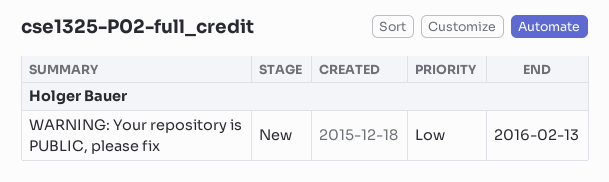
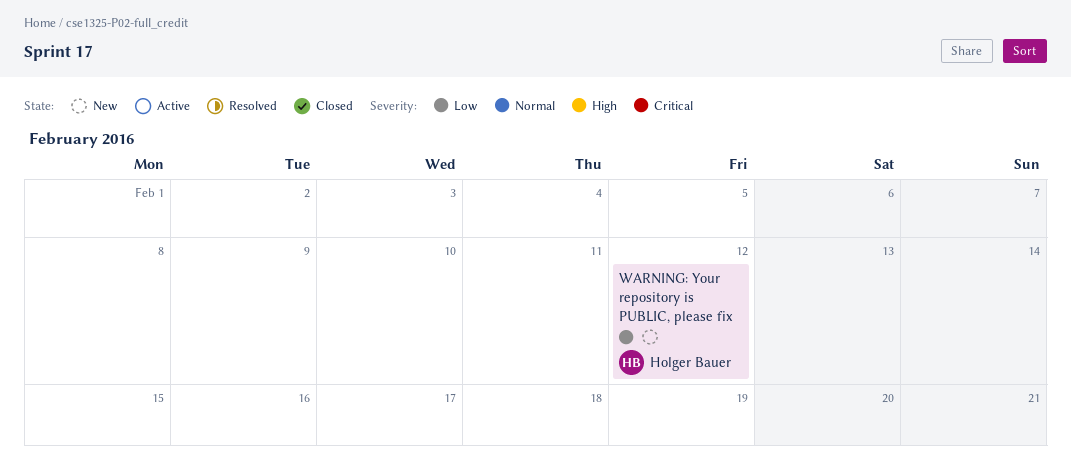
WARNING: Your repository is PUBLIC, please fix, due: Feb 13 -> Feb 12

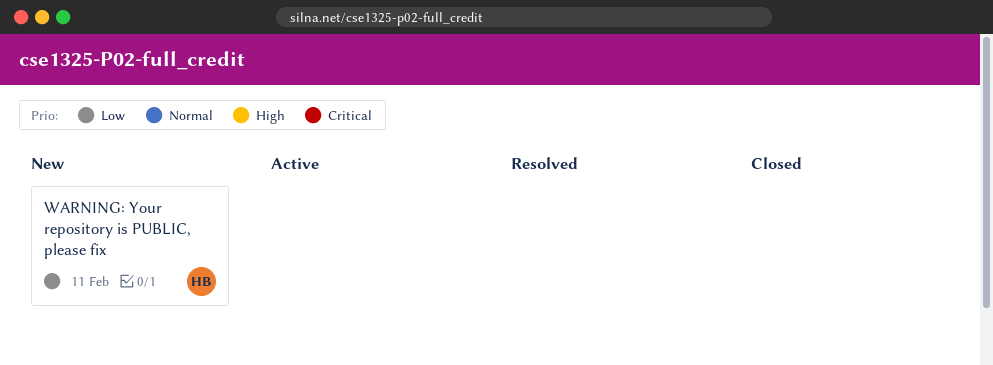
WARNING: Your repository is PUBLIC, please fix, due: Feb 12 -> Feb 11

